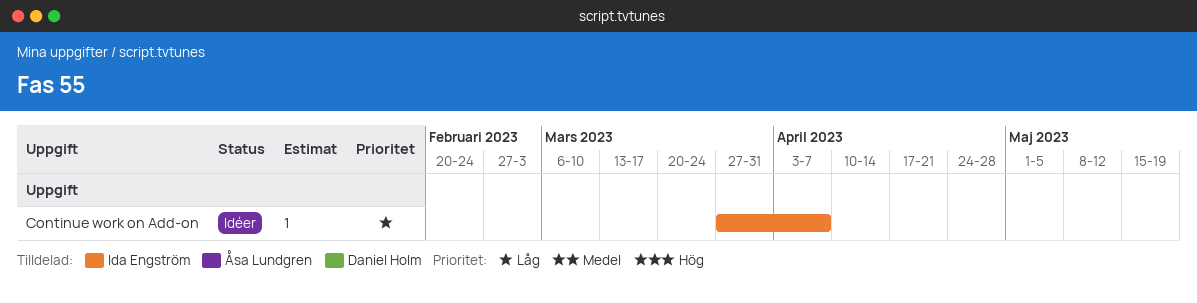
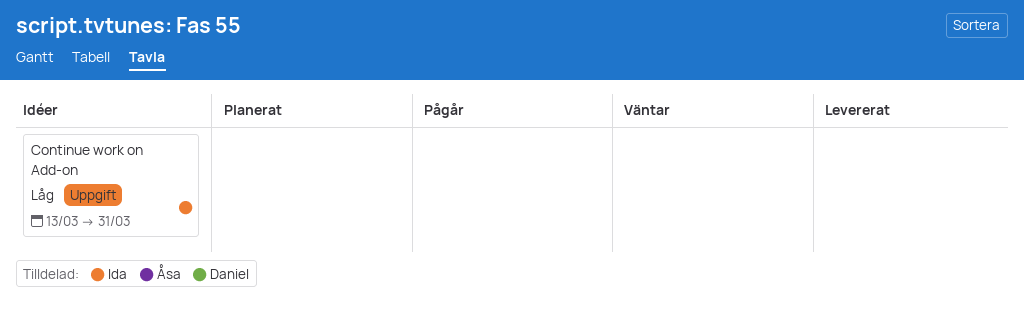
Continue work on Add-on, start: Mar 27 -> Mar 13
Continue work on Add-on, due: Apr 7 -> Mar 31

